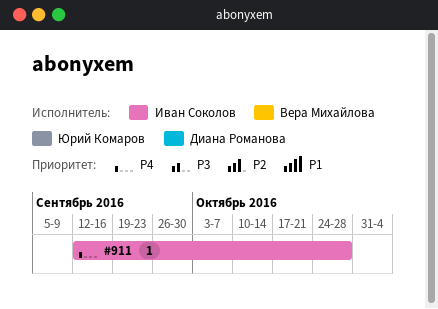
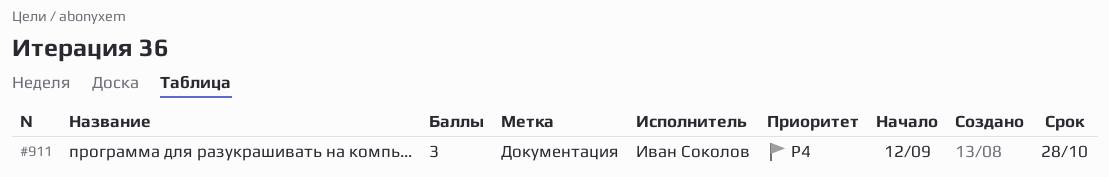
#911, estimate: 1 -> 3

